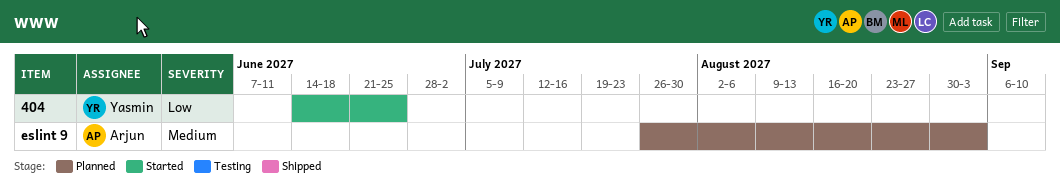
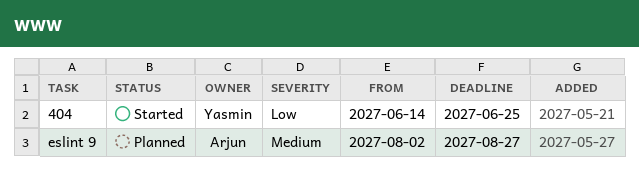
eslint 9, start: Jul 26 -> Aug 2
eslint 9, due: Sep 3 -> Aug 27

